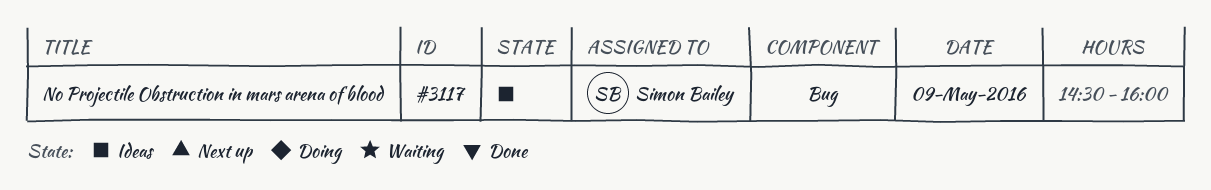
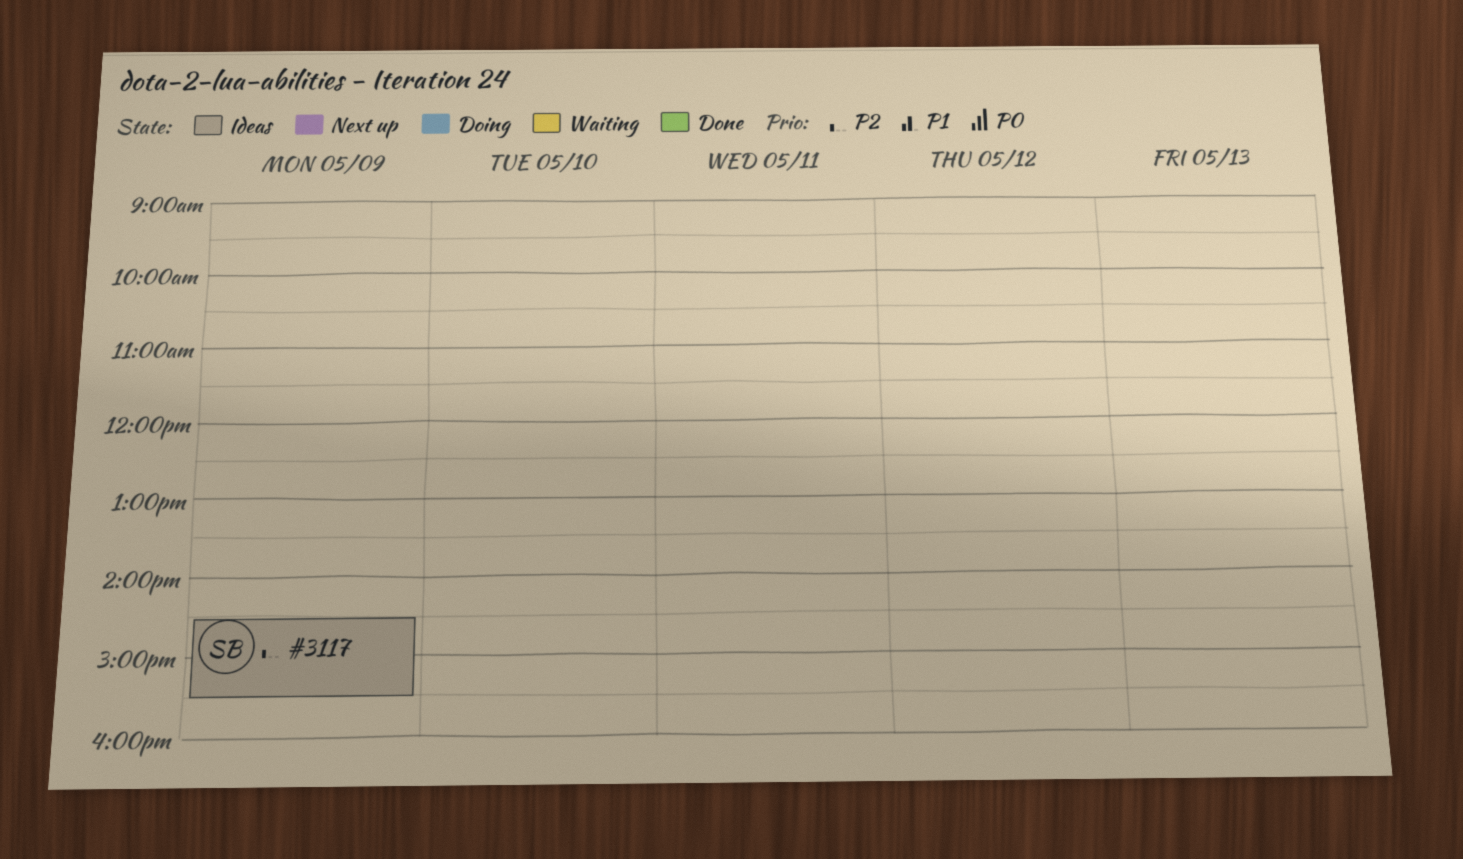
#3117, ends: 16:00 -> 15:30

